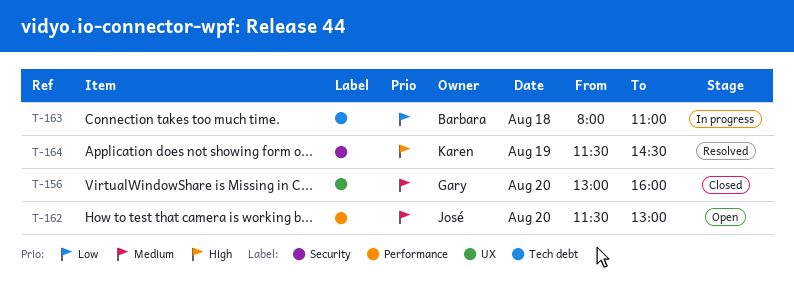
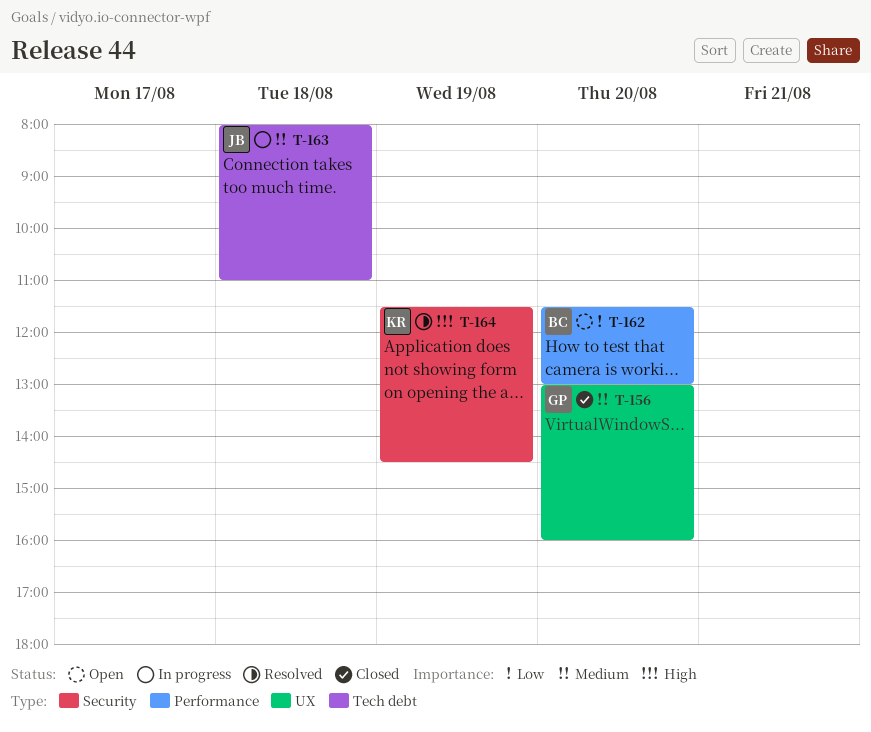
T-162, owner: José -> Barbara
T-162, priority: Medium -> Low
T-163, owner: Barbara -> José
T-163, priority: Low -> Medium

